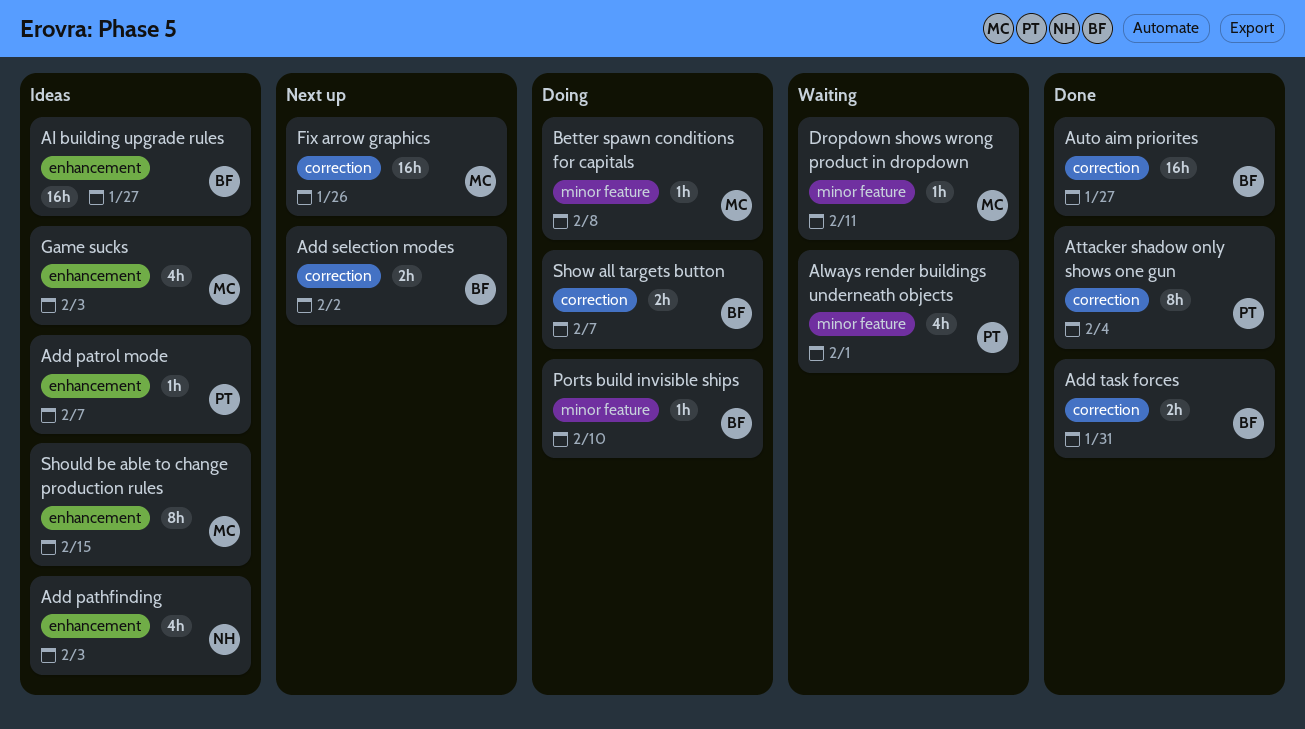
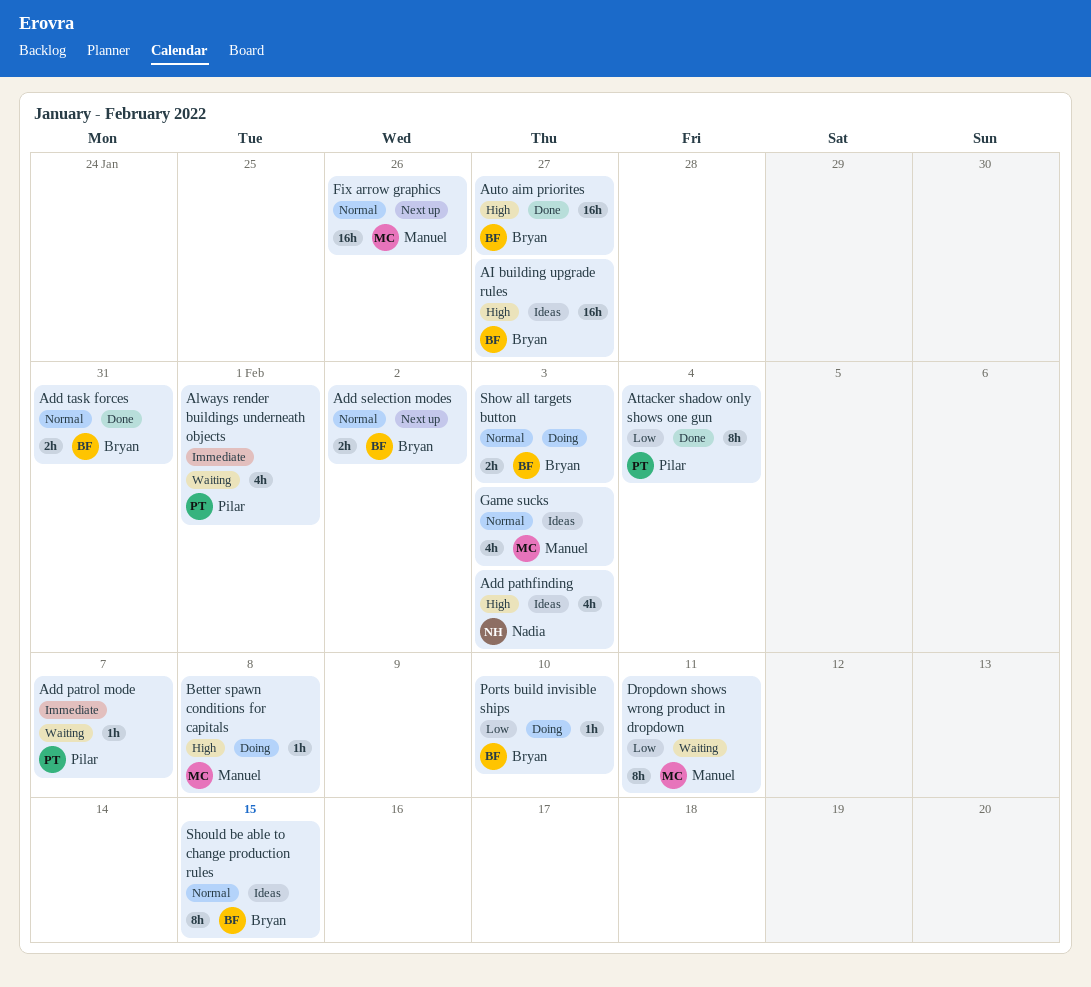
Add patrol mode, status: Ideas -> Waiting
Dropdown shows wrong product in dropdown, estimate: 1h -> 8h
Should be able to change production rules, owner: Manuel -> Bryan
Show all targets button, due: Feb 7 -> Feb 3

